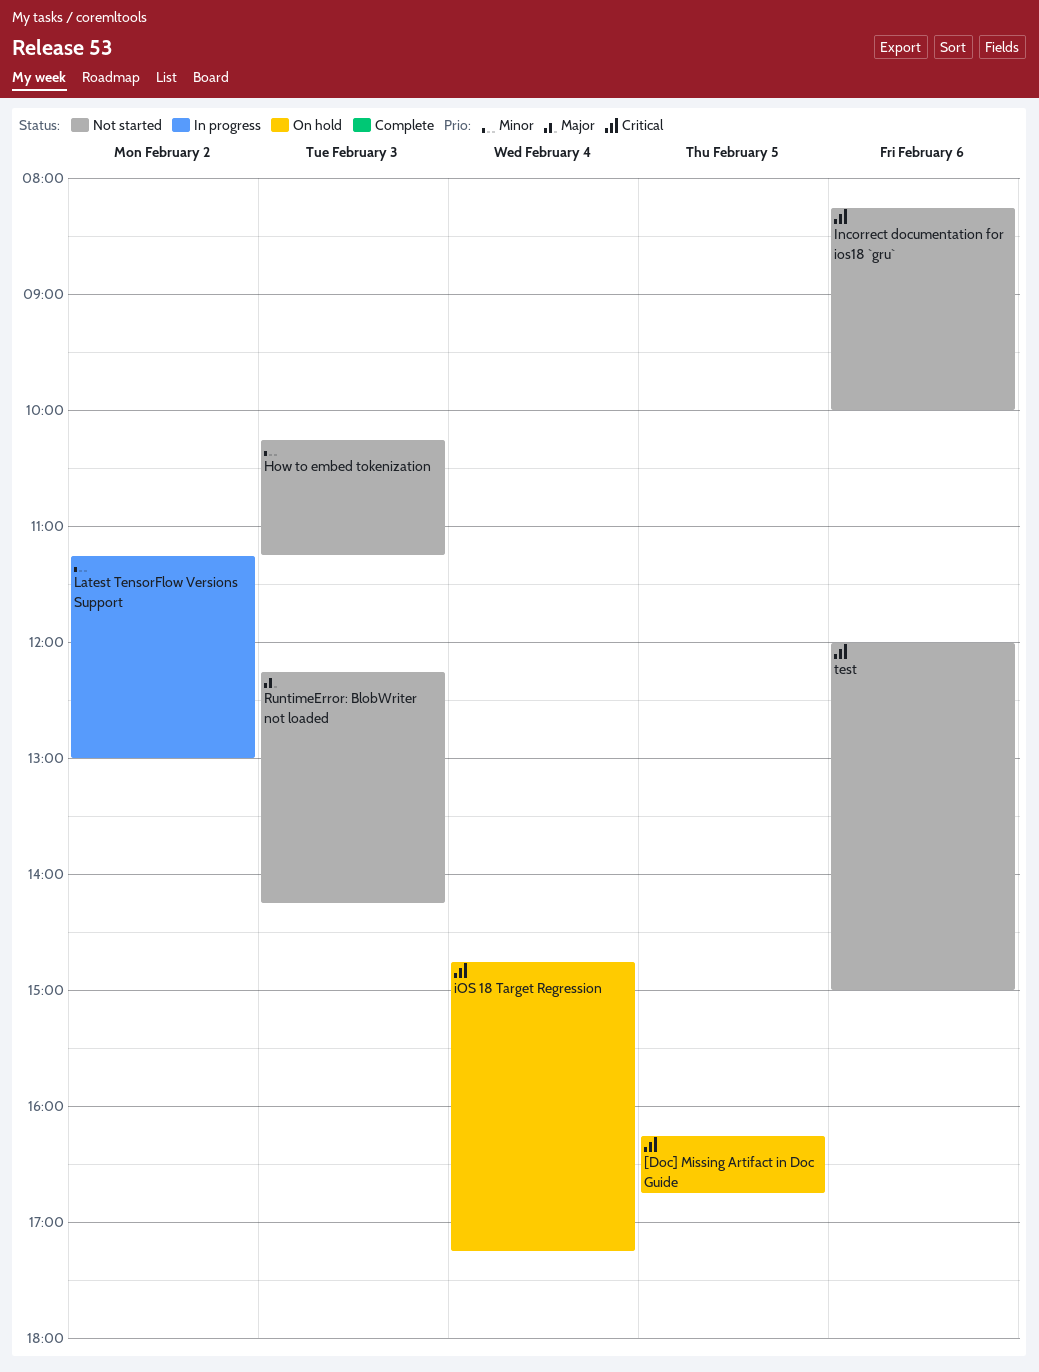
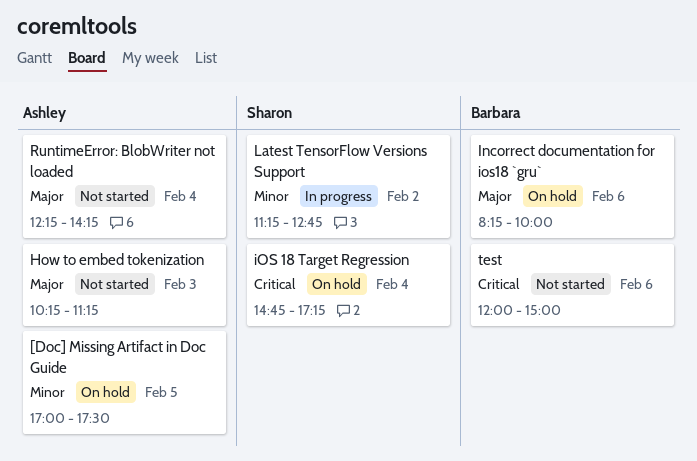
[Doc] Missing Artifact in Doc Guide, priority: Critical -> Minor
[Doc] Missing Artifact in Doc Guide, begins: 16:15 -> 17:00
[Doc] Missing Artifact in Doc Guide, ends: 16:45 -> 17:30
How to embed tokenization, priority: Minor -> Major
Incorrect documentation for ios18 `gru`, status: Not started -> On hold
Incorrect documentation for ios18 `gru`, priority: Critical -> Major
Latest TensorFlow Versions Support, ends: 13:00 -> 12:45
RuntimeError: BlobWriter not loaded, day: Feb 3 -> Feb 4

